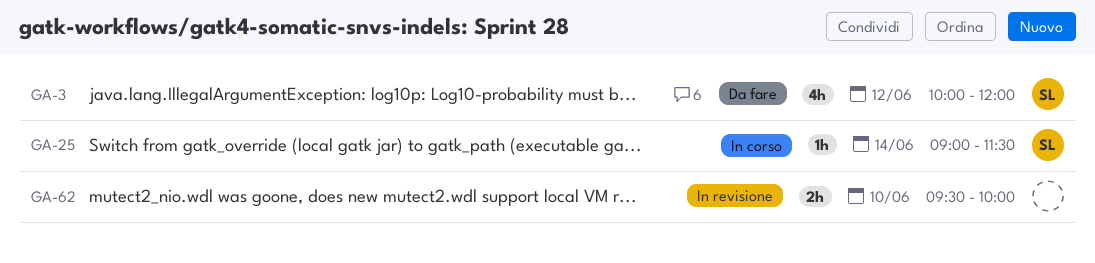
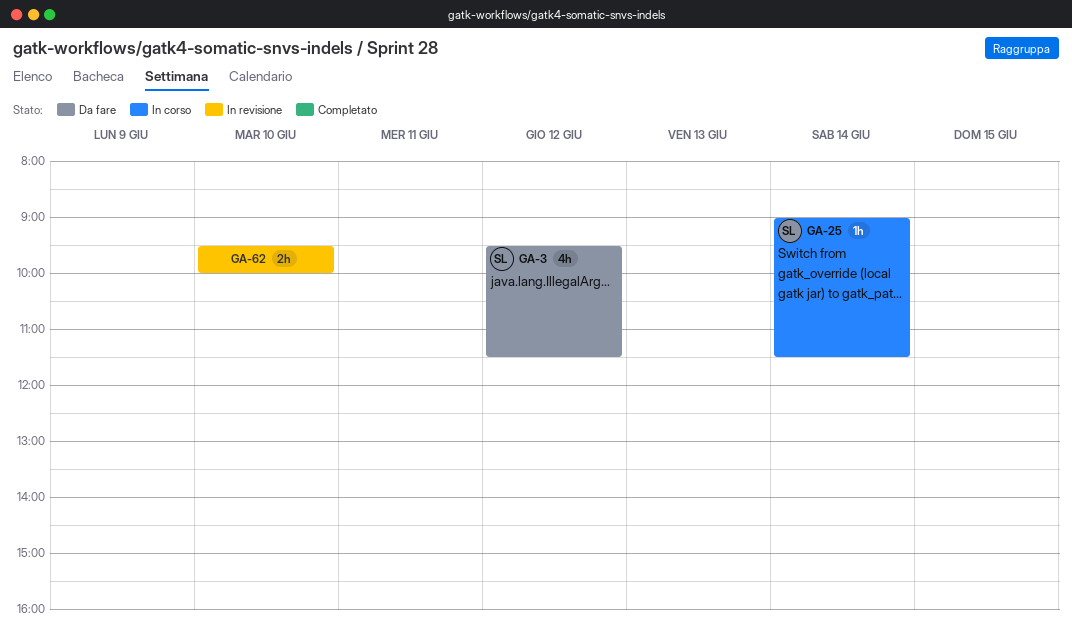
GA-3, begins: 10:00 -> 09:30
GA-3, ends: 12:00 -> 11:30

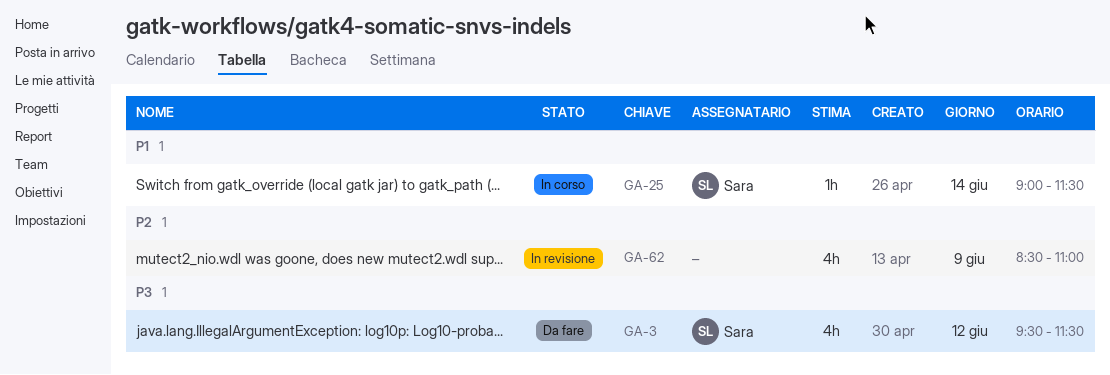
GA-62, estimate: 2h -> 4h
GA-62, day: Jun 10 -> Jun 9
GA-62, begins: 09:30 -> 08:30
GA-62, ends: 10:00 -> 11:00

